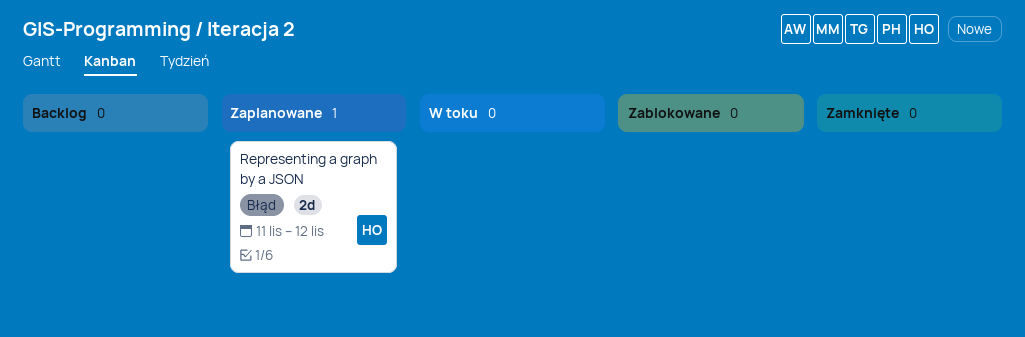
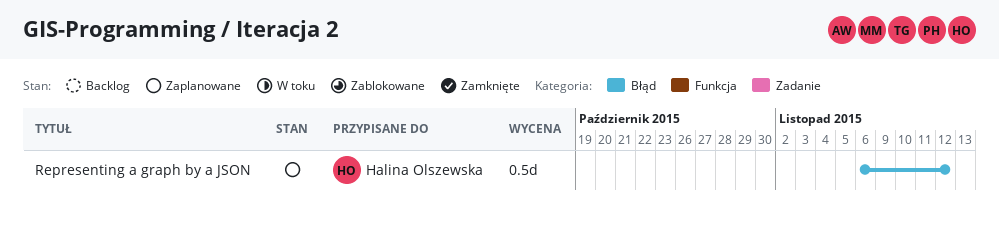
Representing a graph by a JSON, estimate: 2d -> 0.5d
Representing a graph by a JSON, start: Nov 11 -> Nov 6

